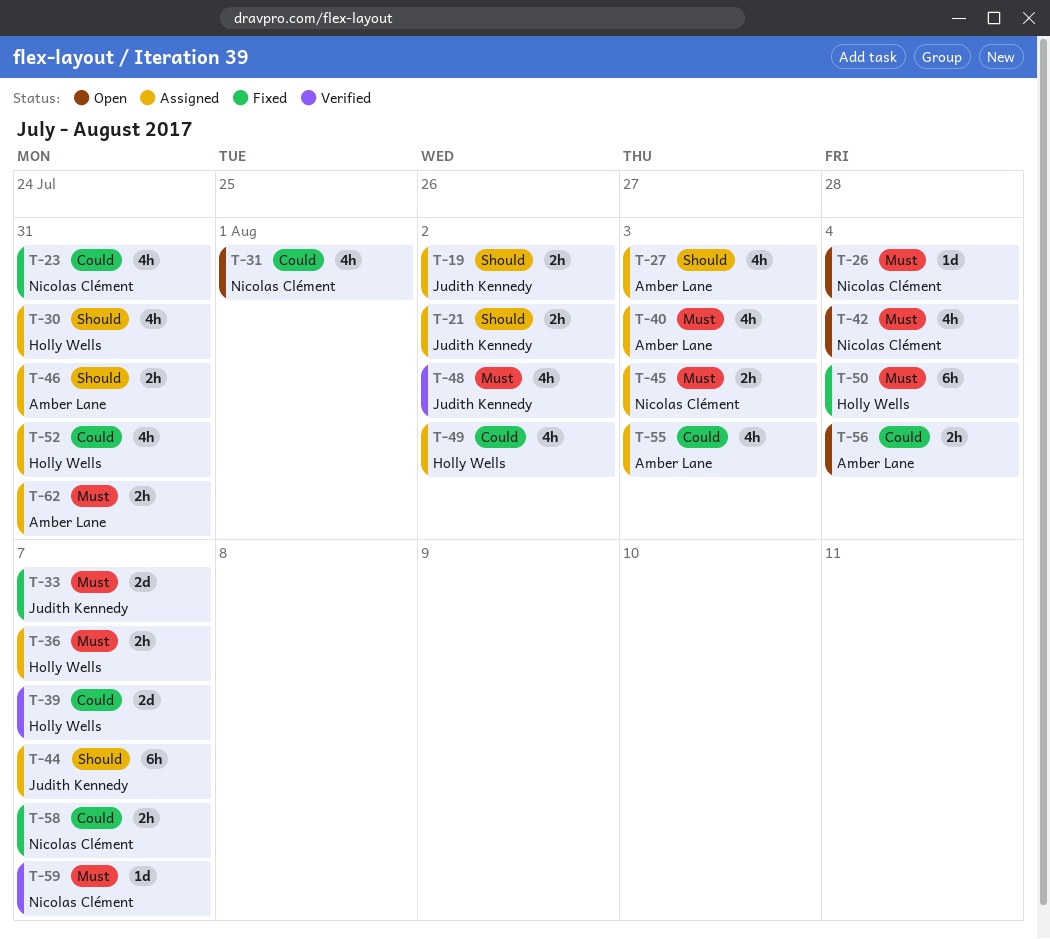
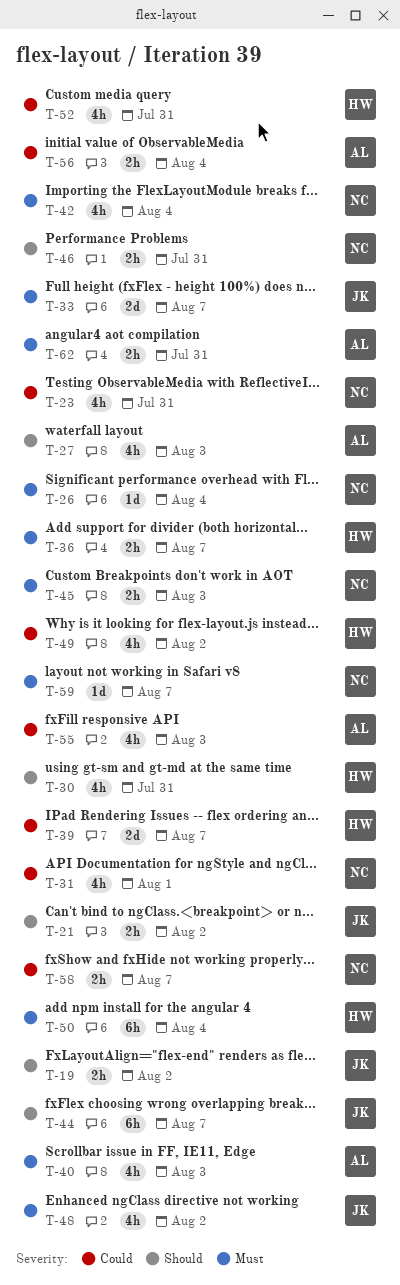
T-46, owner: Amber Lane -> Nicolas Clément

